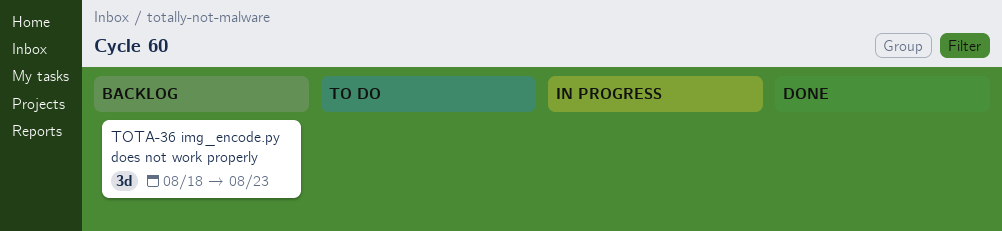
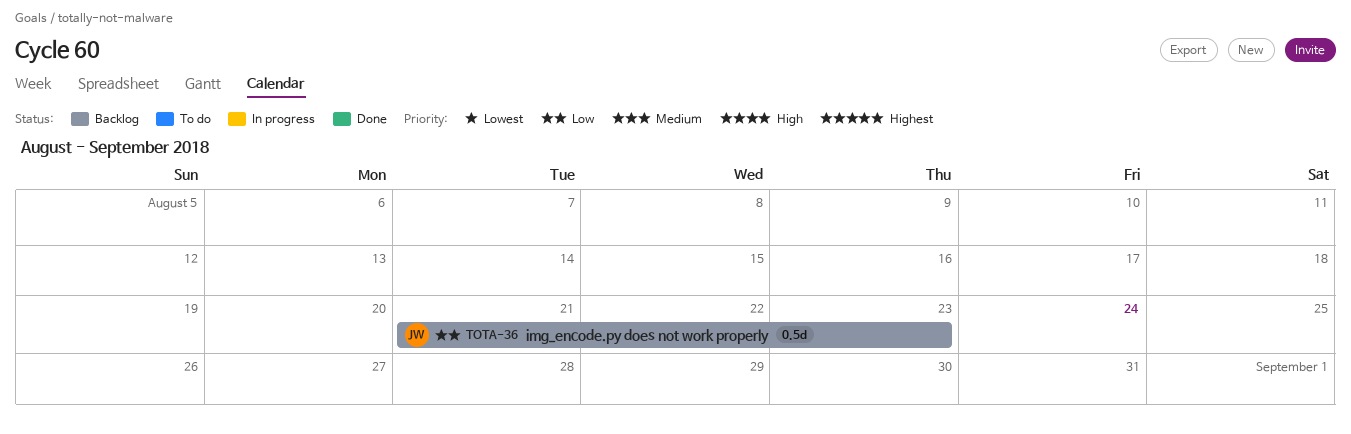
TOTA-36, estimate: 3d -> 0.5d
TOTA-36, start: Aug 18 -> Aug 21

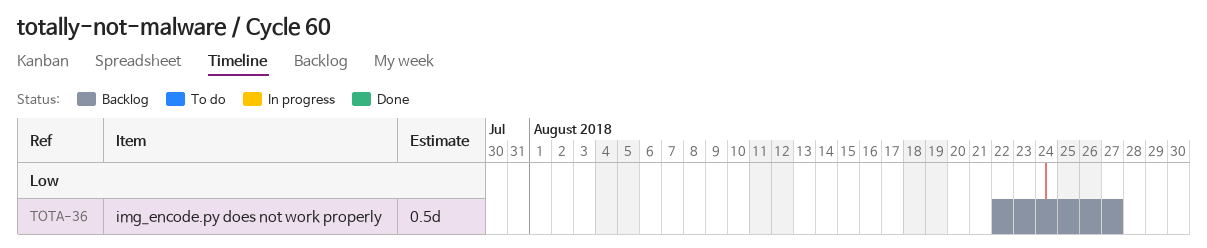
TOTA-36, start: Aug 21 -> Aug 22
TOTA-36, due: Aug 23 -> Aug 27

